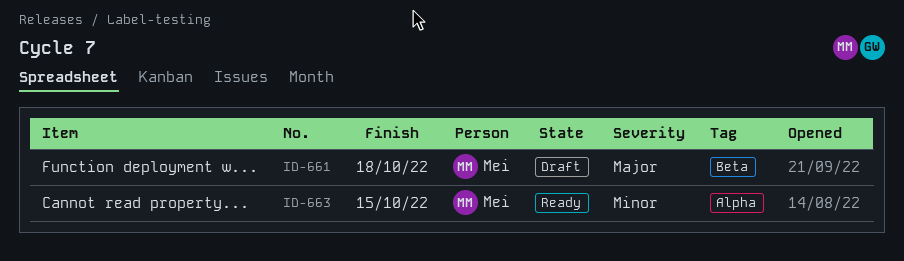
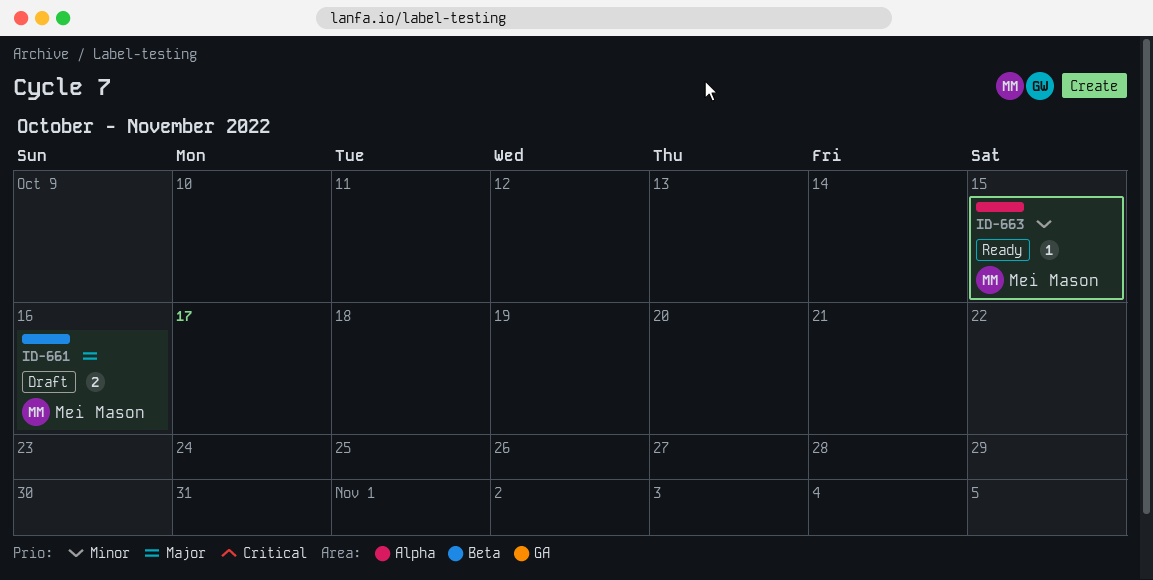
ID-661, due: Oct 18 -> Oct 16

